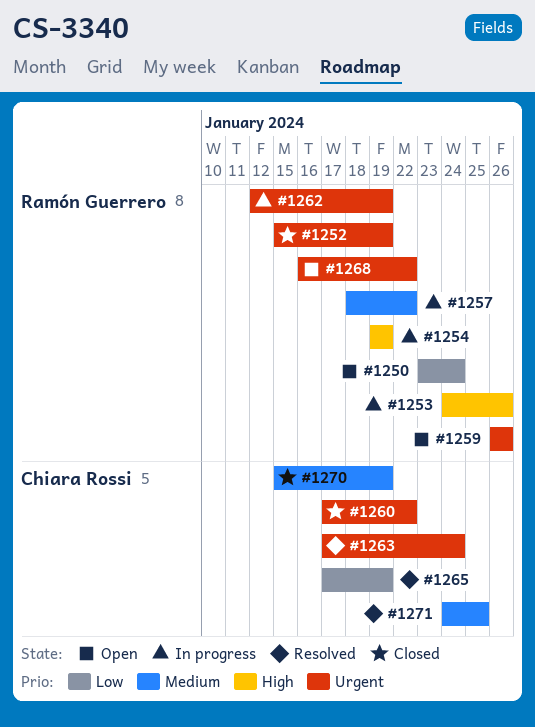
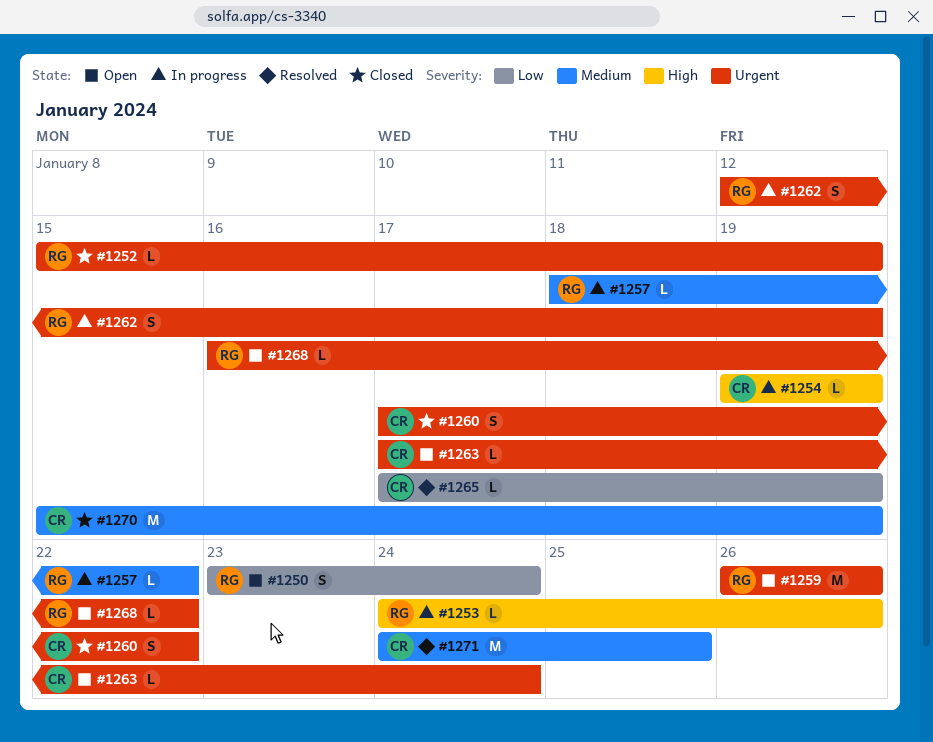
#1254, owner: Ramón Guerrero -> Chiara Rossi
#1263, status: Resolved -> Open

